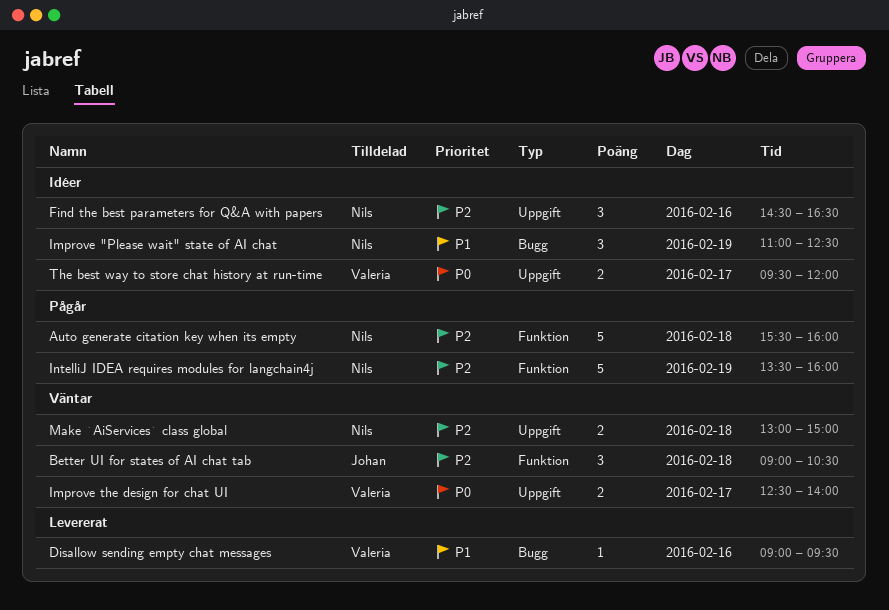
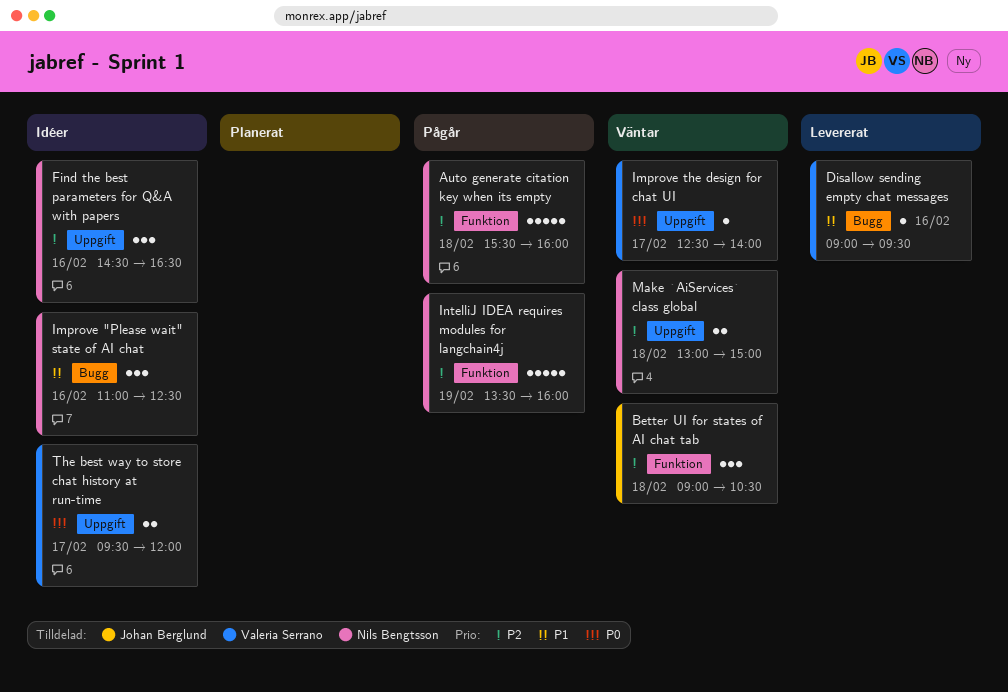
Improve "Please wait" state of AI chat, day: Feb 19 -> Feb 16
Improve the design for chat UI, estimate: 2 -> 1

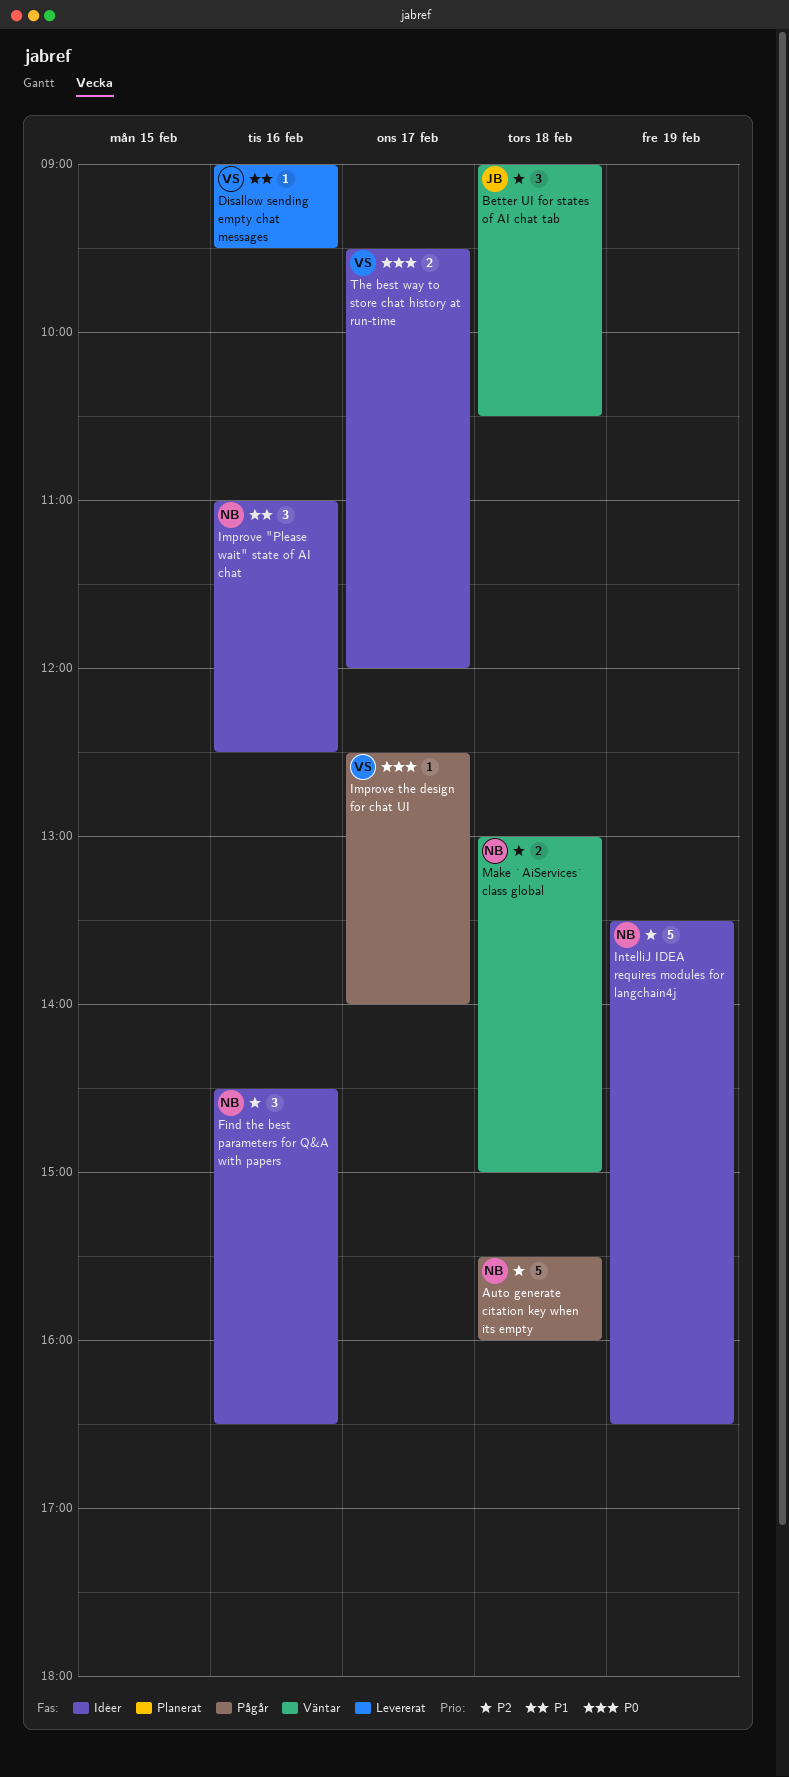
Improve the design for chat UI, status: Väntar -> Pågår
IntelliJ IDEA requires modules for langchain4j, status: Pågår -> Idéer
IntelliJ IDEA requires modules for langchain4j, ends: 16:00 -> 16:30

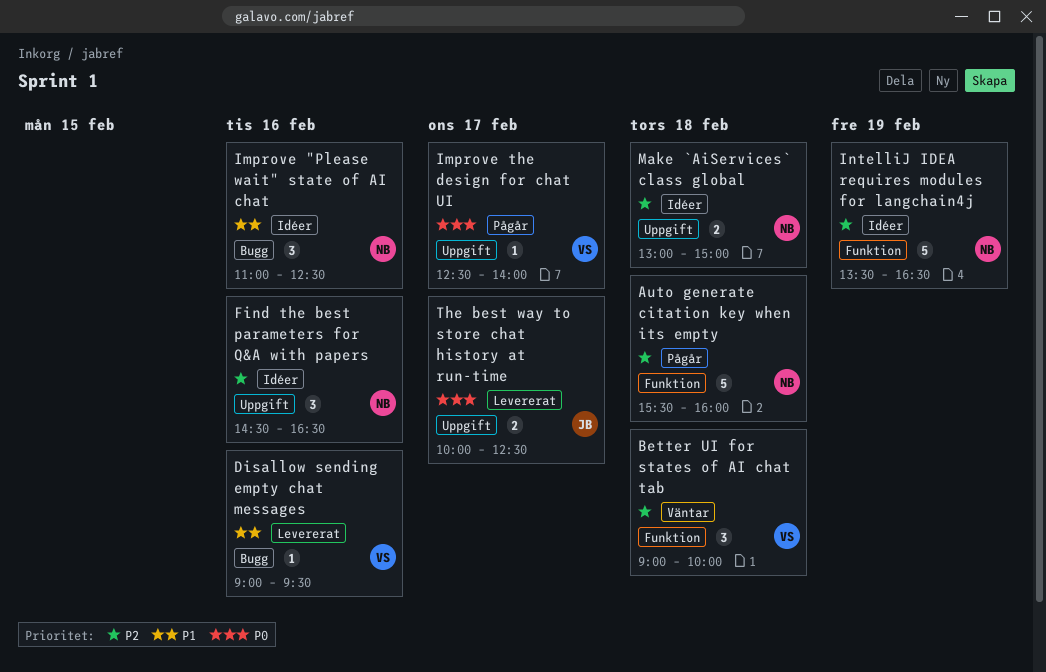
Better UI for states of AI chat tab, owner: JB -> VS
Better UI for states of AI chat tab, ends: 10:30 -> 10:00
Make `AiServices` class global, status: Väntar -> Idéer
The best way to store chat history at run-time, status: Idéer -> Levererat
The best way to store chat history at run-time, owner: VS -> JB
The best way to store chat history at run-time, begins: 09:30 -> 10:00
The best way to store chat history at run-time, ends: 12:00 -> 12:30

